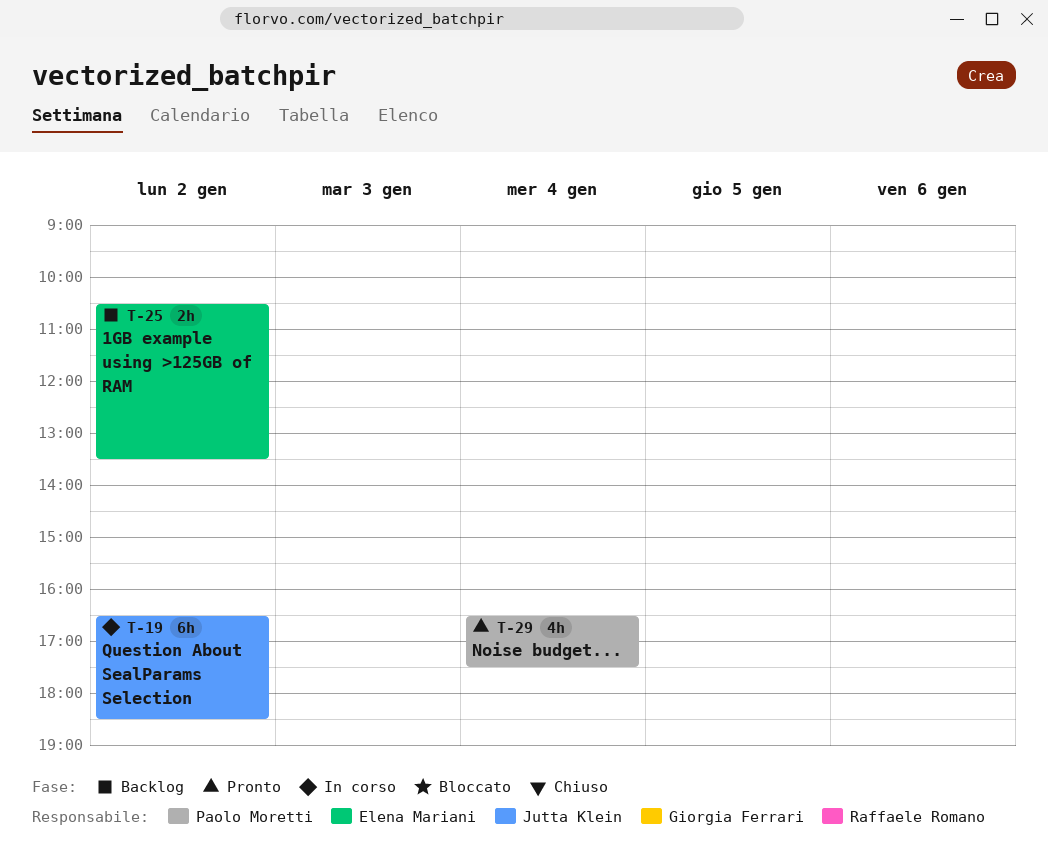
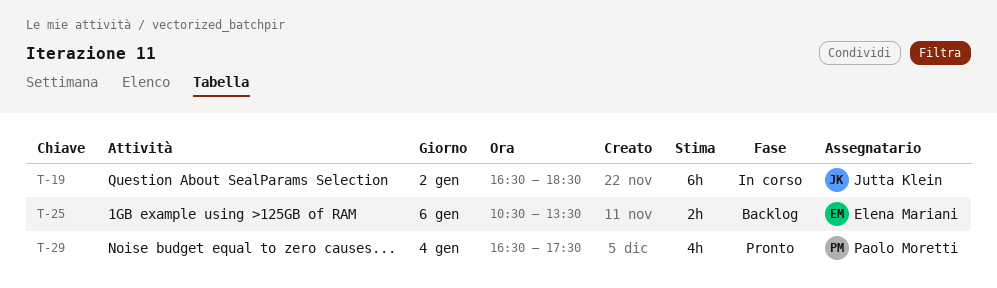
T-25, day: Jan 2 -> Jan 6

